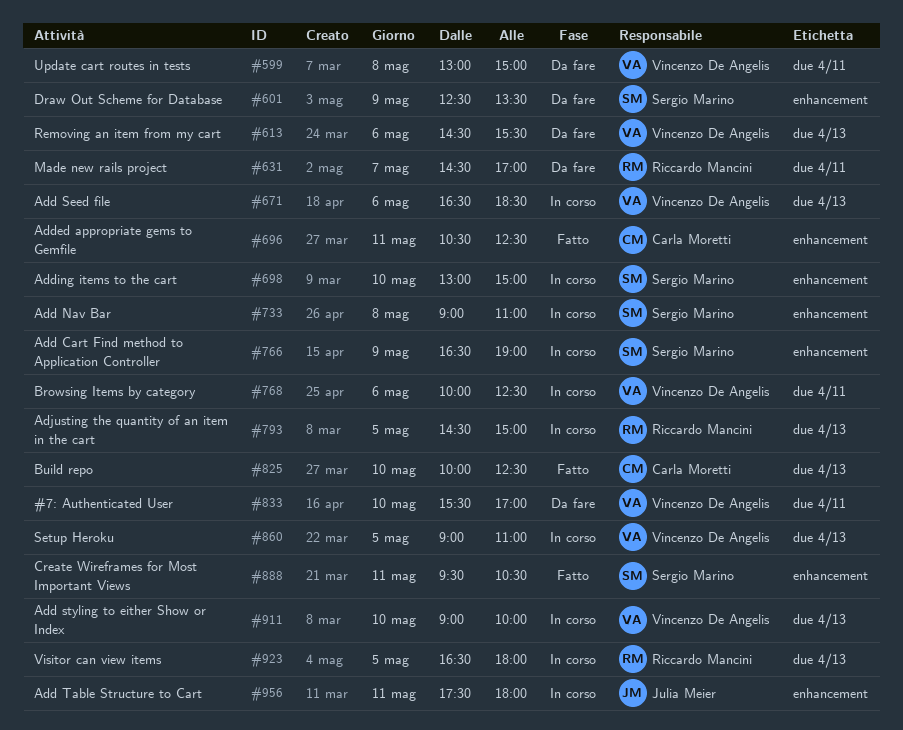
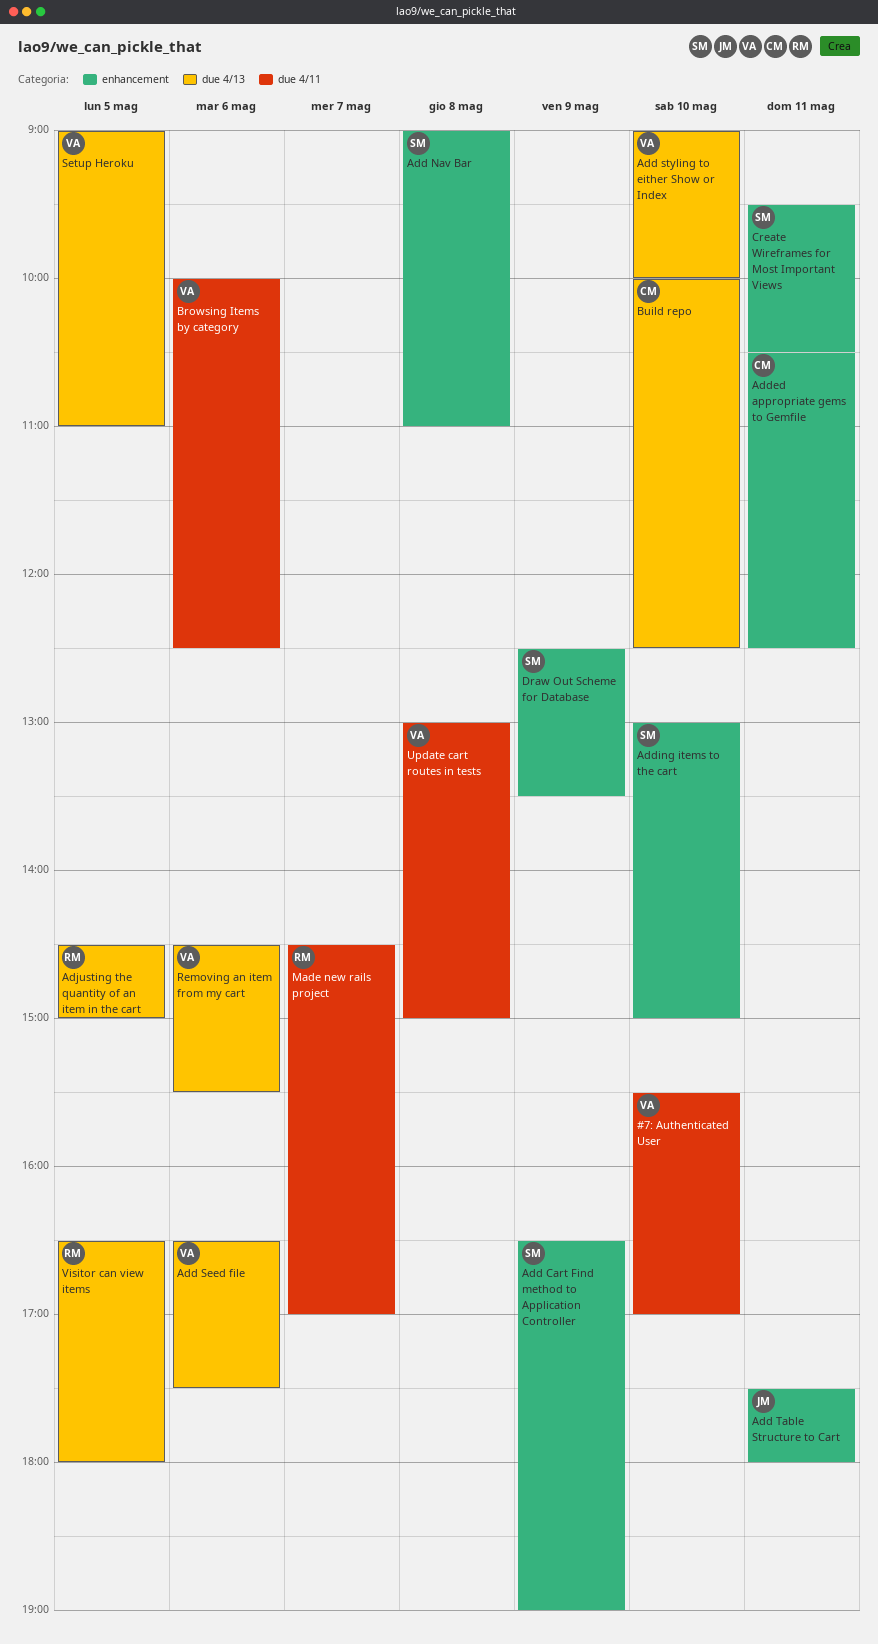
Add Seed file, ends: 18:30 -> 17:30

